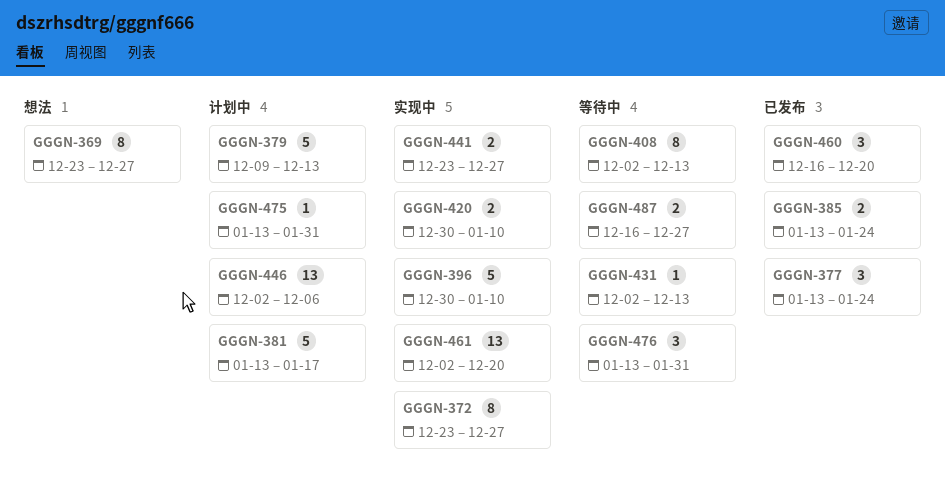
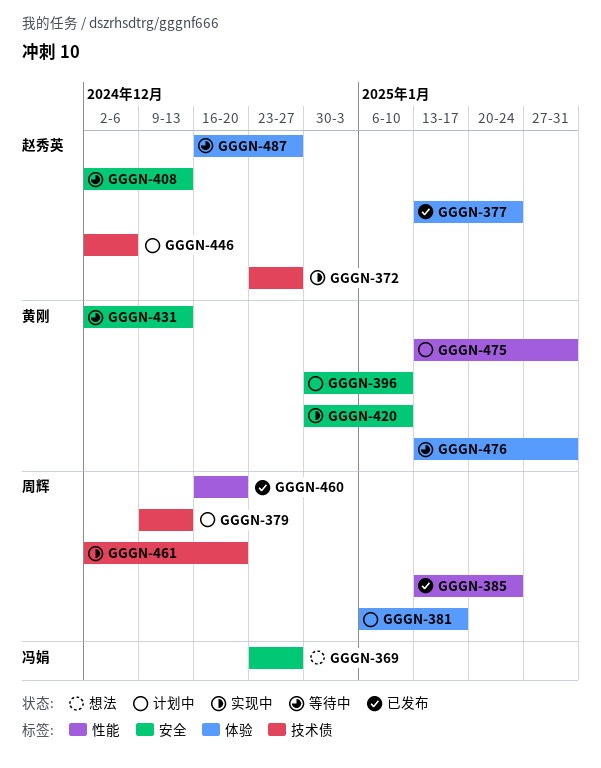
GGGN-381, start: Jan 13 -> Jan 6
GGGN-396, status: 实现中 -> 计划中
GGGN-441: present -> none

